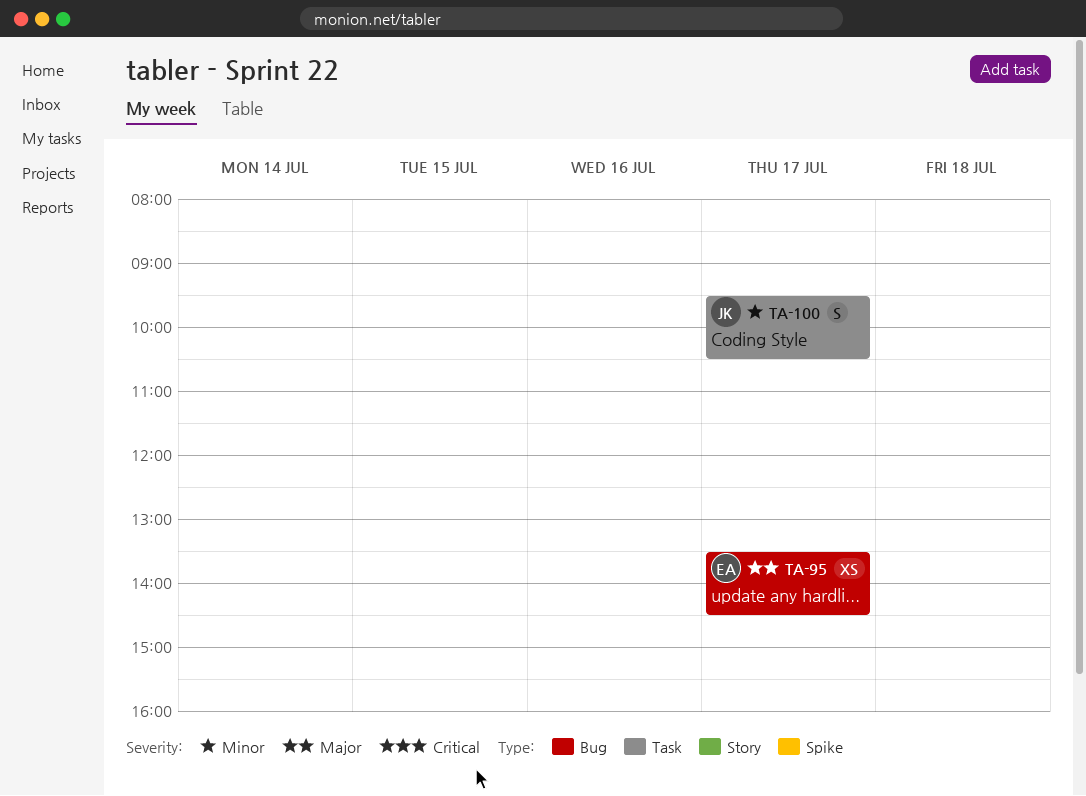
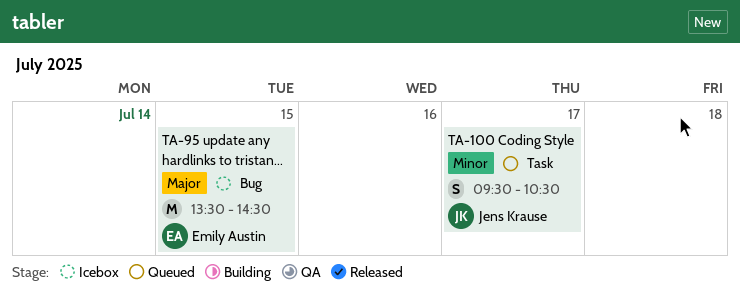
TA-95, estimate: XS -> M
TA-95, day: Jul 17 -> Jul 15

